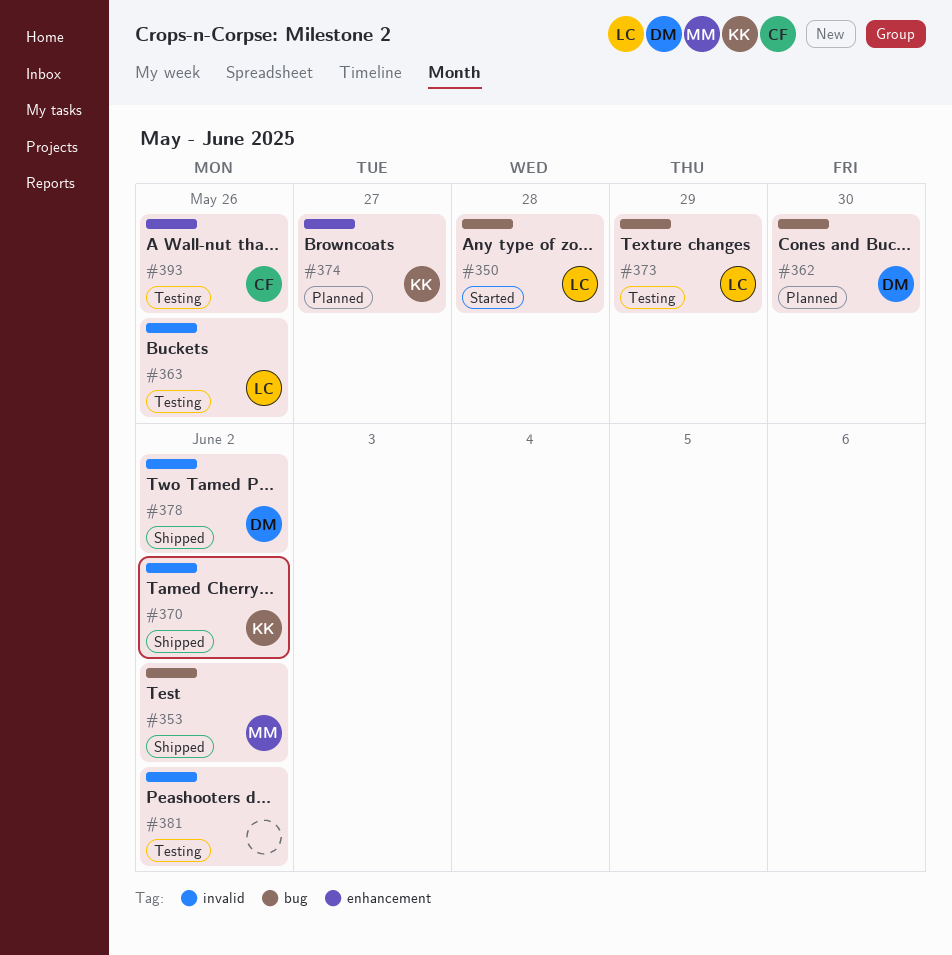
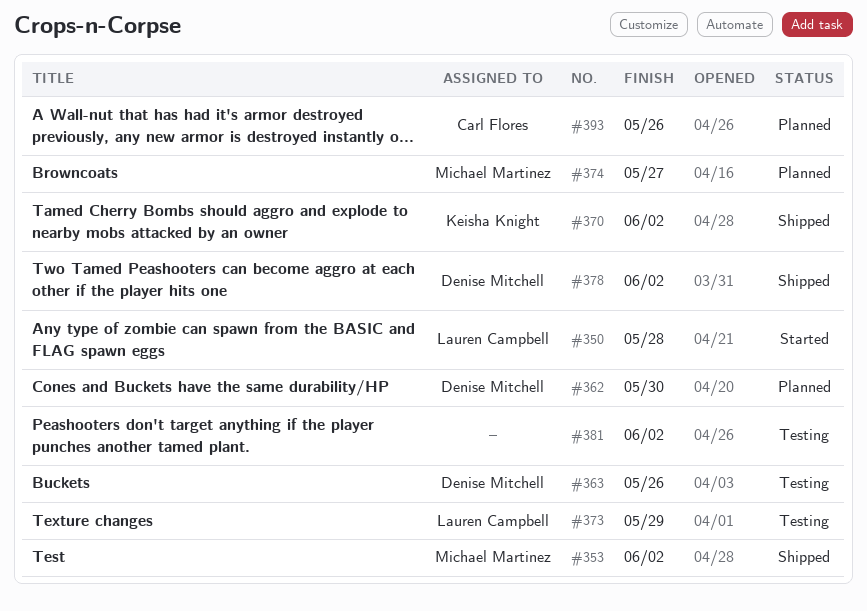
#363, owner: Lauren Campbell -> Denise Mitchell
#374, owner: Keisha Knight -> Michael Martinez
#393, status: Testing -> Planned

